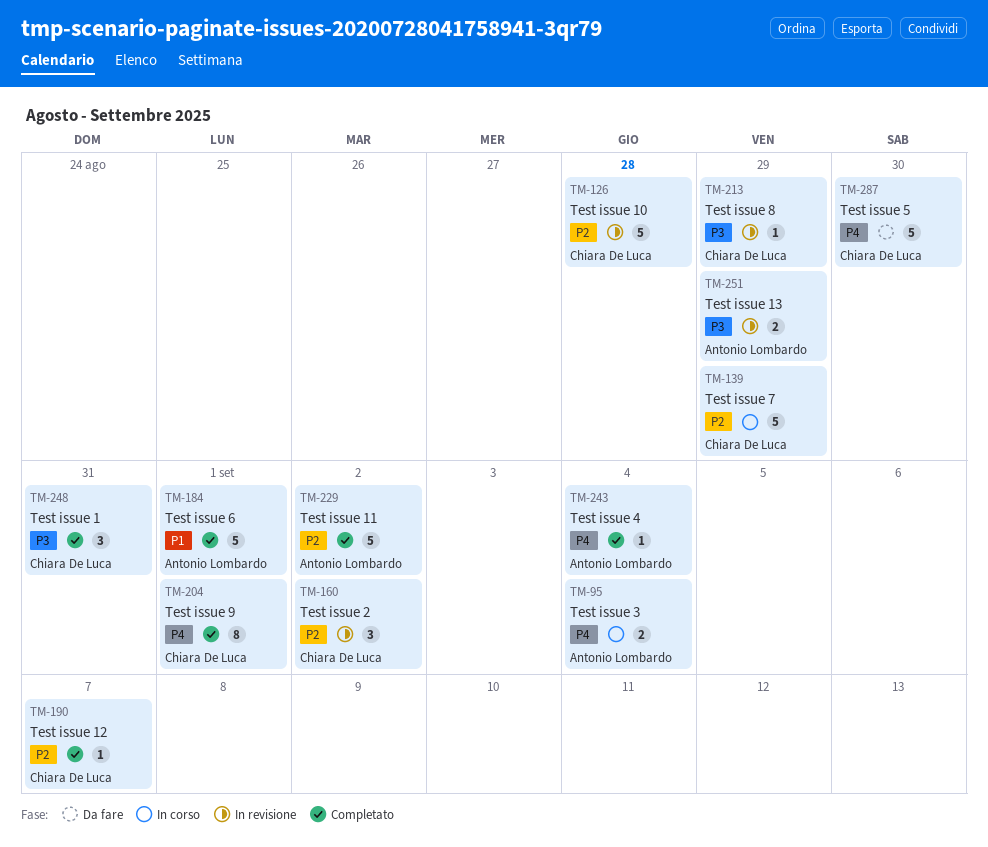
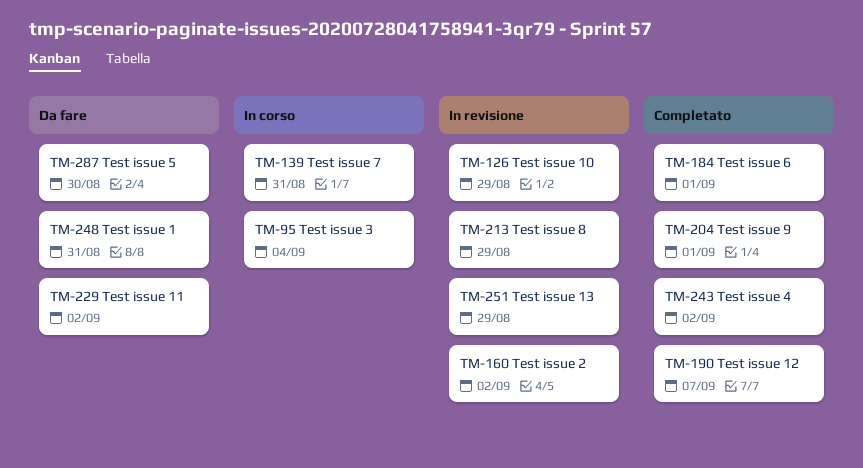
TM-126, due: Aug 28 -> Aug 29
TM-139, due: Aug 29 -> Aug 31
TM-229, status: Completato -> Da fare
TM-243, due: Sep 4 -> Sep 2
TM-248, status: Completato -> Da fare

